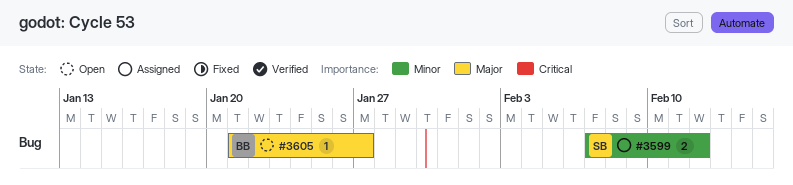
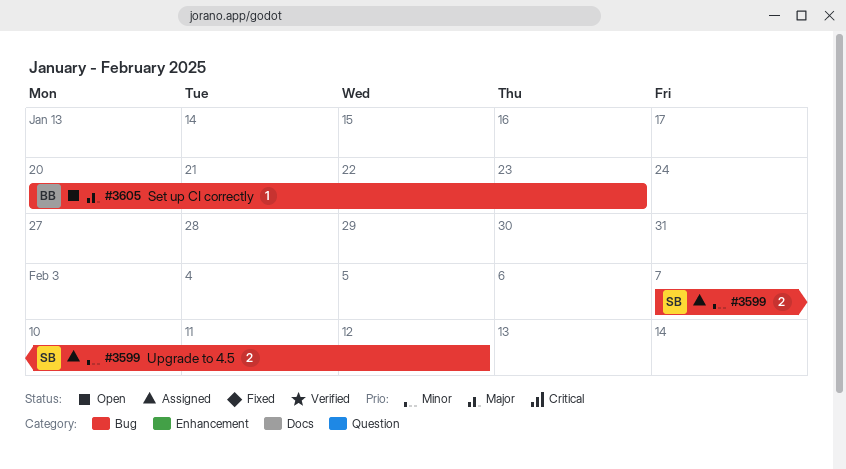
#3605, start: Jan 21 -> Jan 20
#3605, due: Jan 27 -> Jan 23

